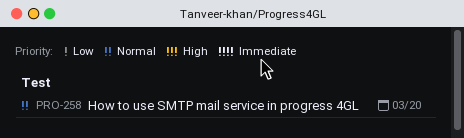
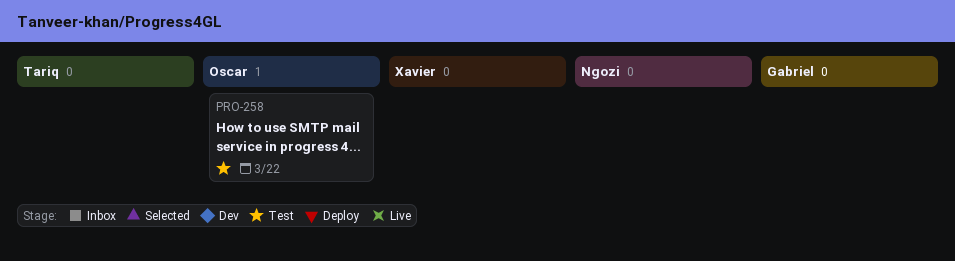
PRO-258, due: Mar 20 -> Mar 22

